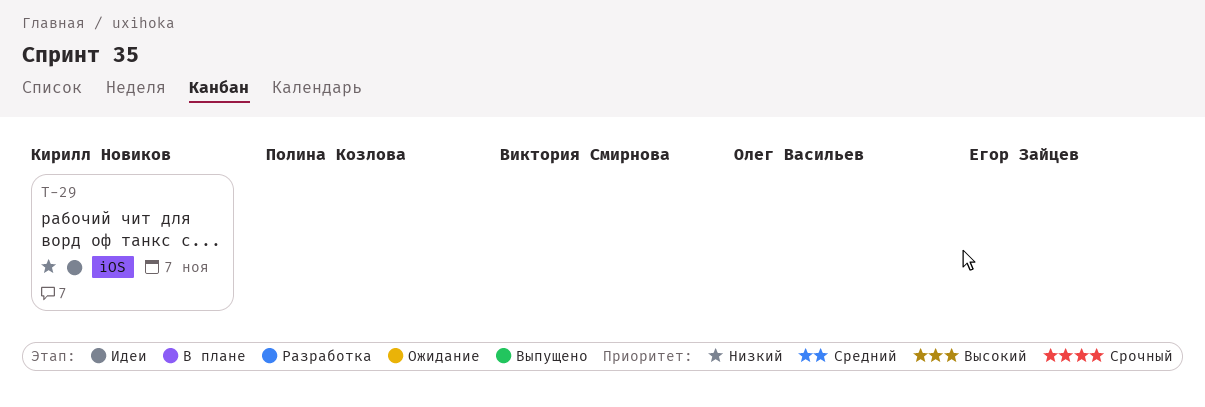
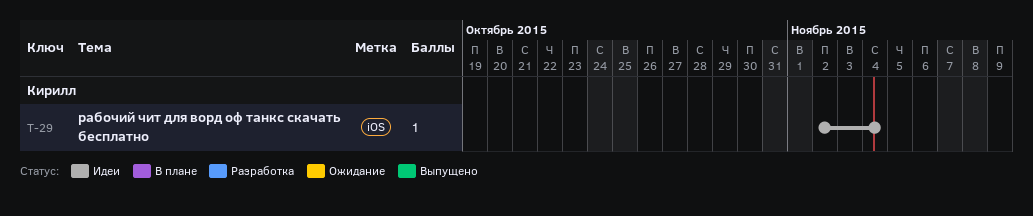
T-29, due: Nov 7 -> Nov 4

